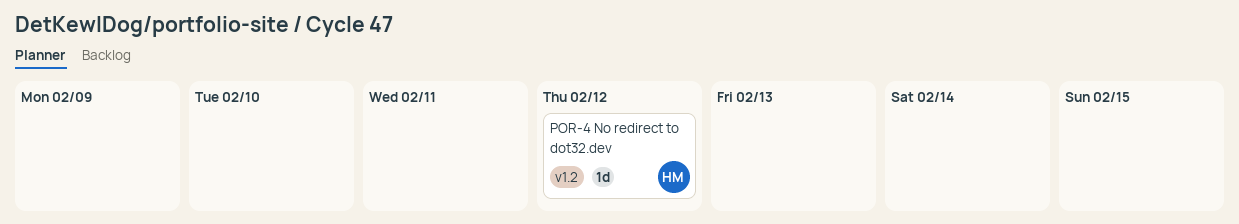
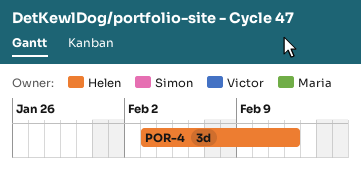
POR-4, estimate: 1d -> 3d

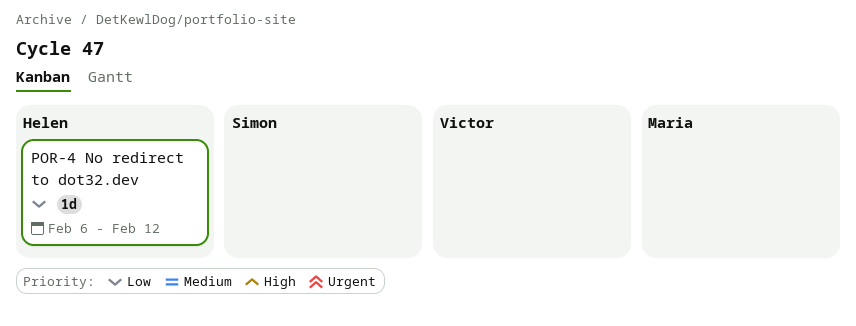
POR-4, estimate: 3d -> 1d
POR-4, start: Feb 3 -> Feb 6

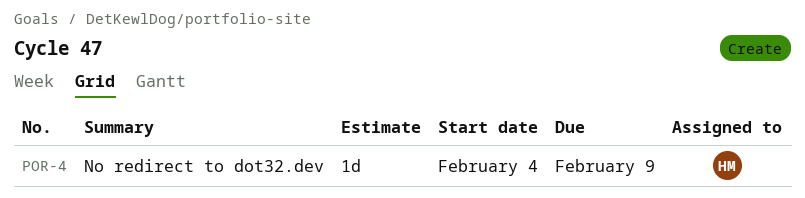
POR-4, start: Feb 6 -> Feb 4
POR-4, due: Feb 12 -> Feb 9

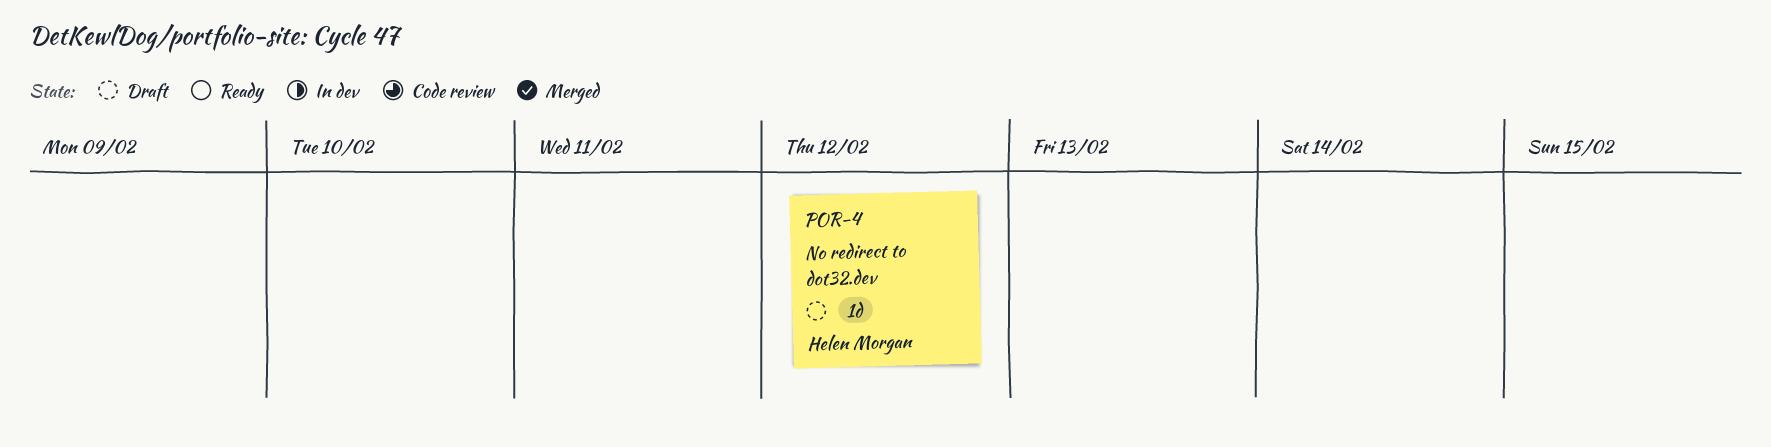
POR-4, due: Feb 9 -> Feb 12

